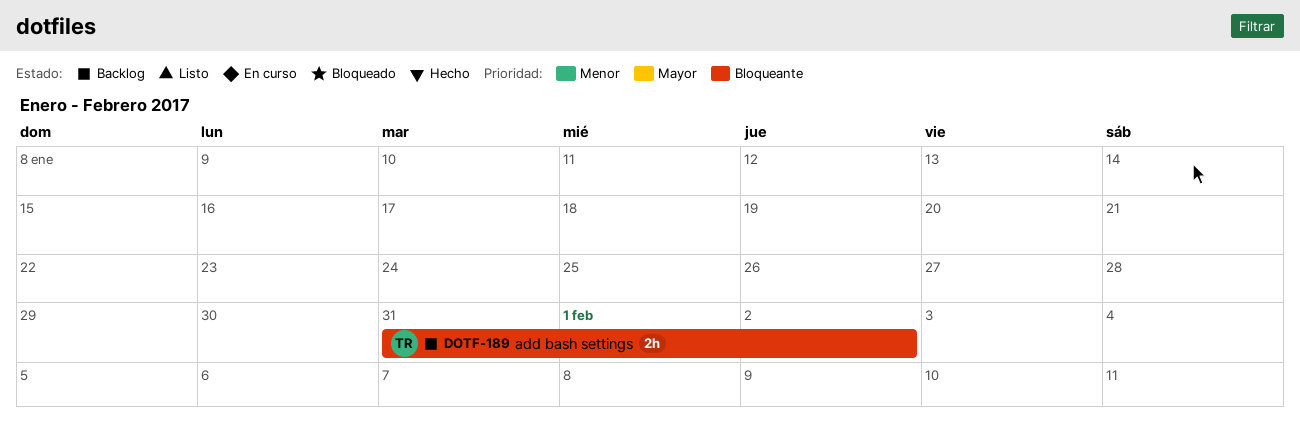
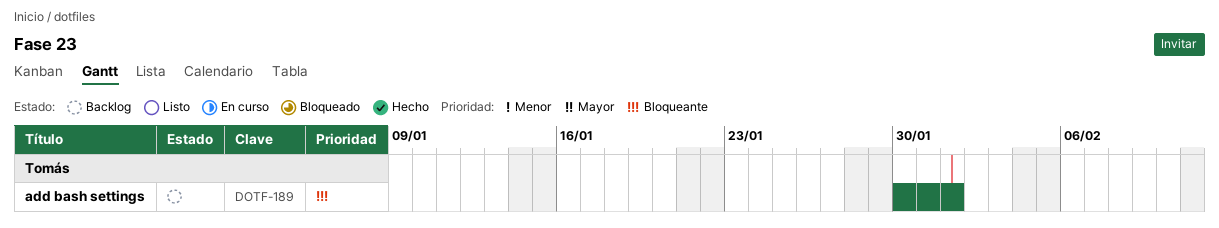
DOTF-189, start: Jan 31 -> Jan 30
DOTF-189, due: Feb 2 -> Feb 1

